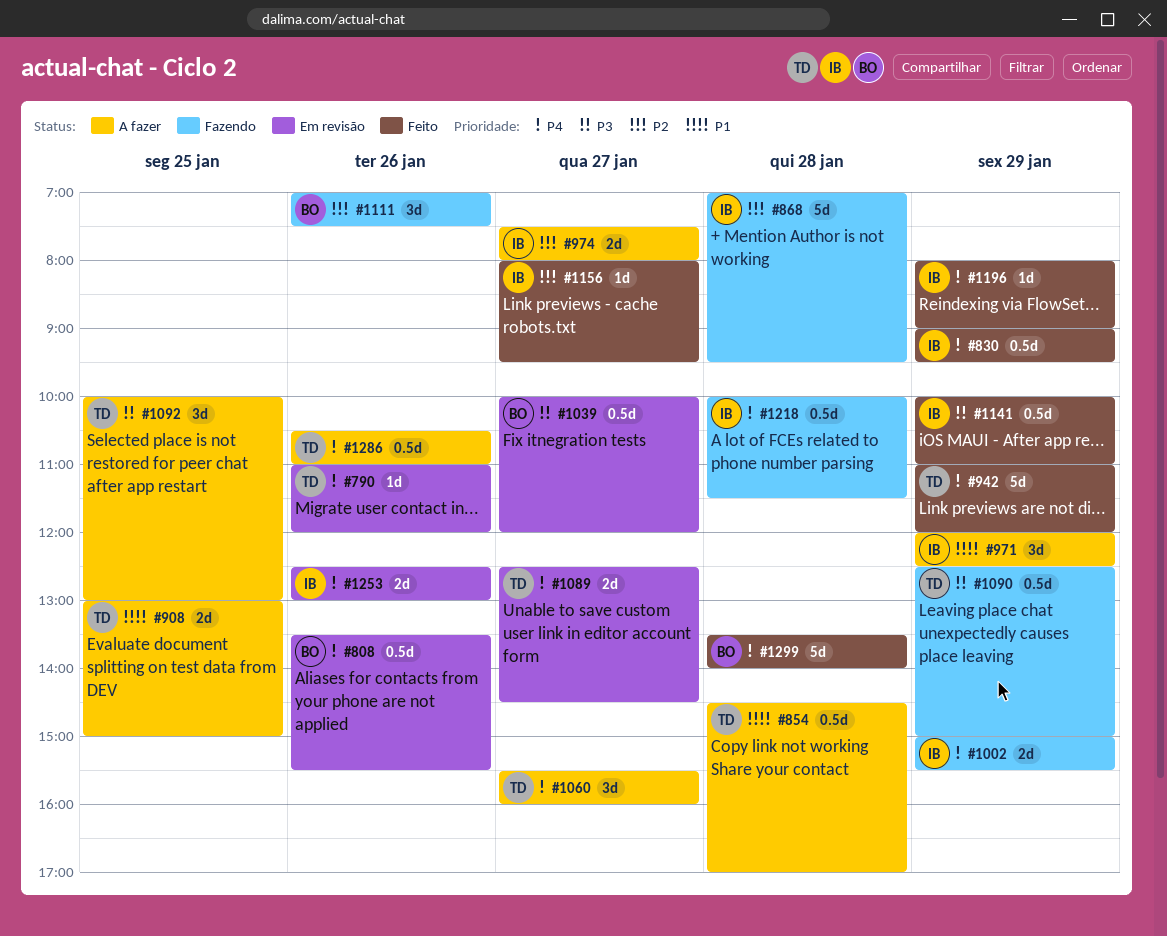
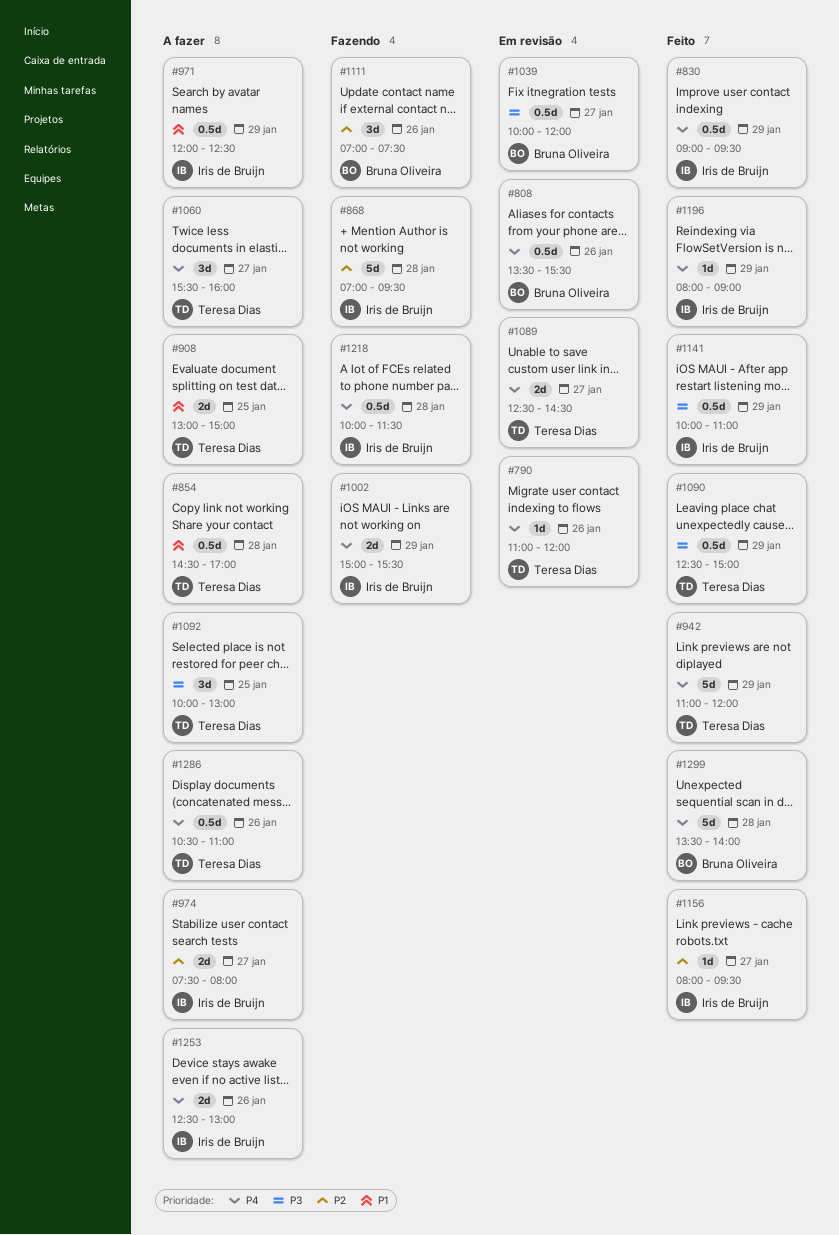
#971, estimate: 3d -> 0.5d
#1090, status: Fazendo -> Feito
#1253, status: Em revisão -> A fazer

